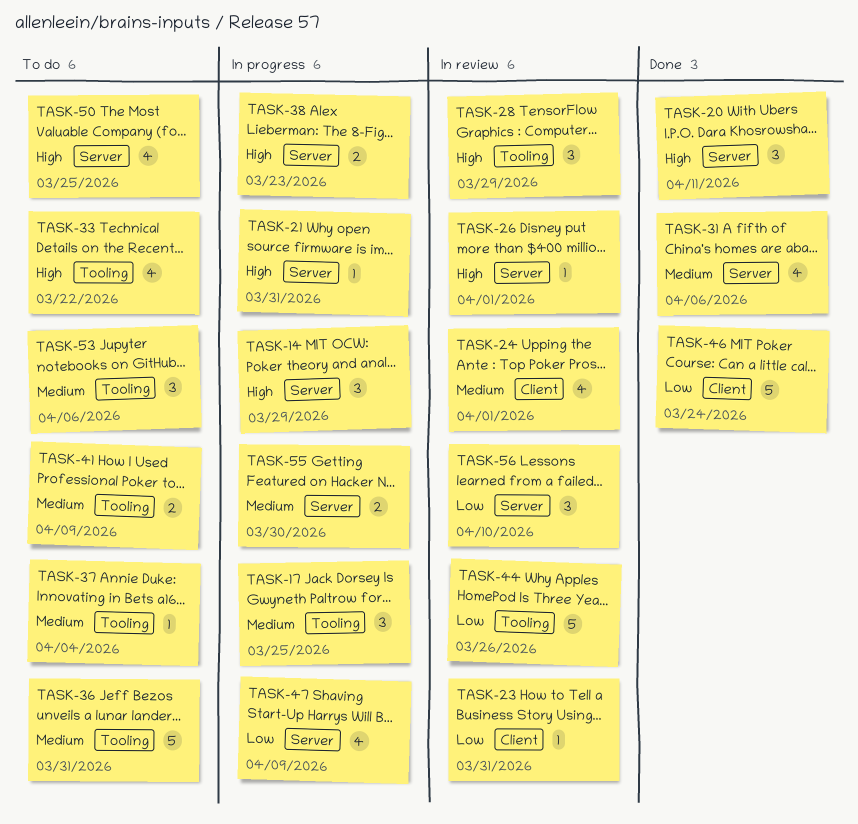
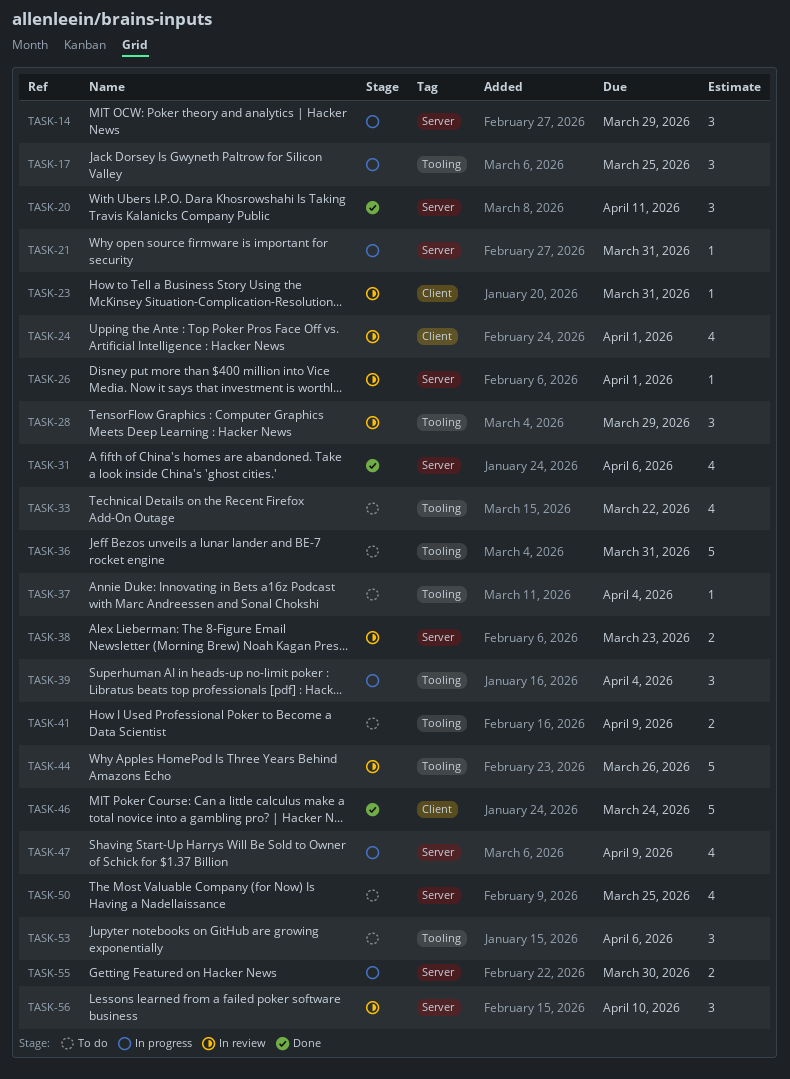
TASK-38, status: In progress -> In review
TASK-39: none -> present

